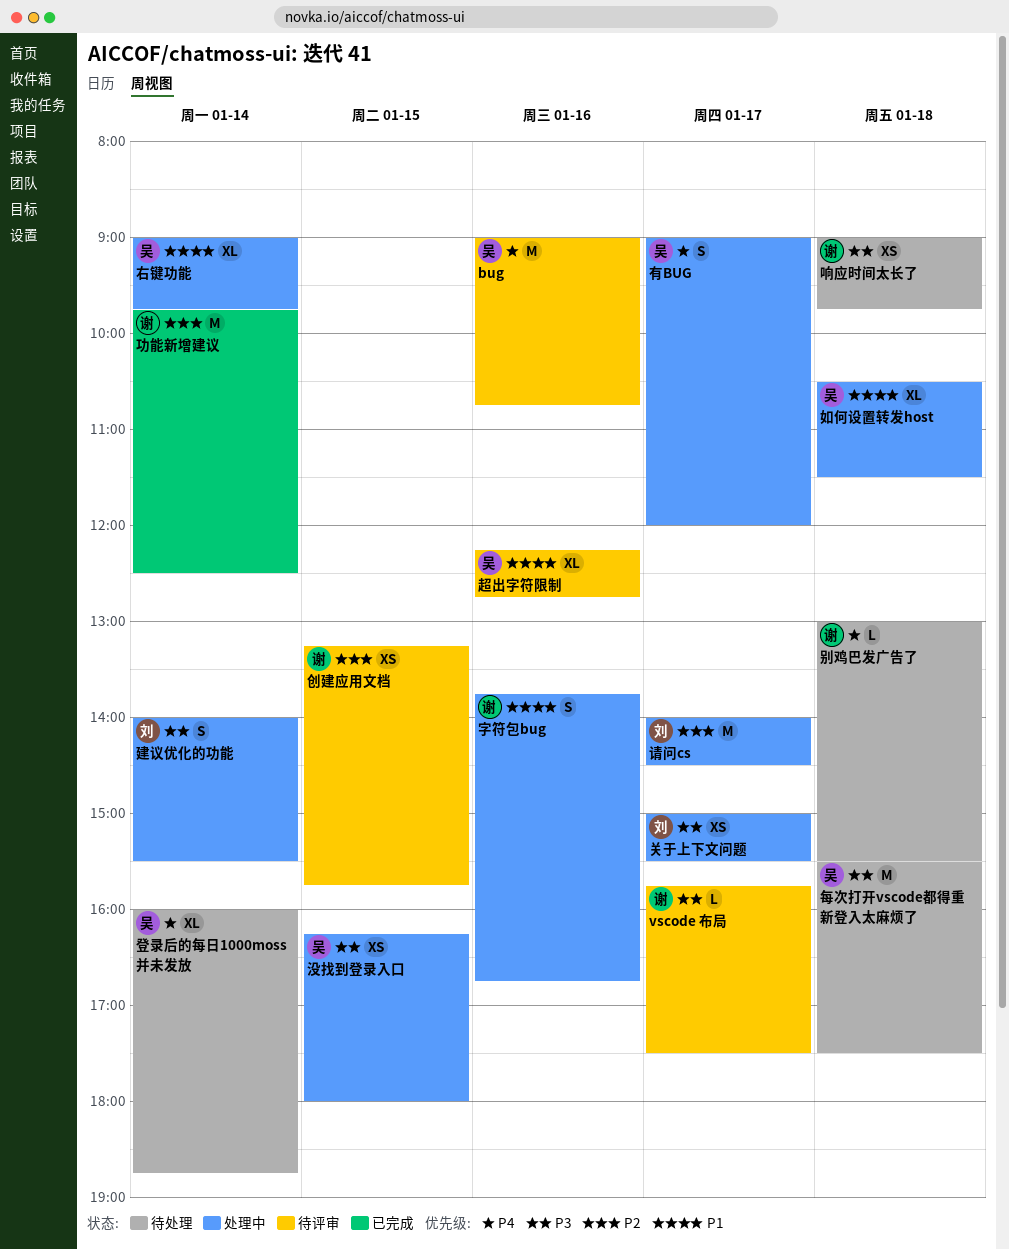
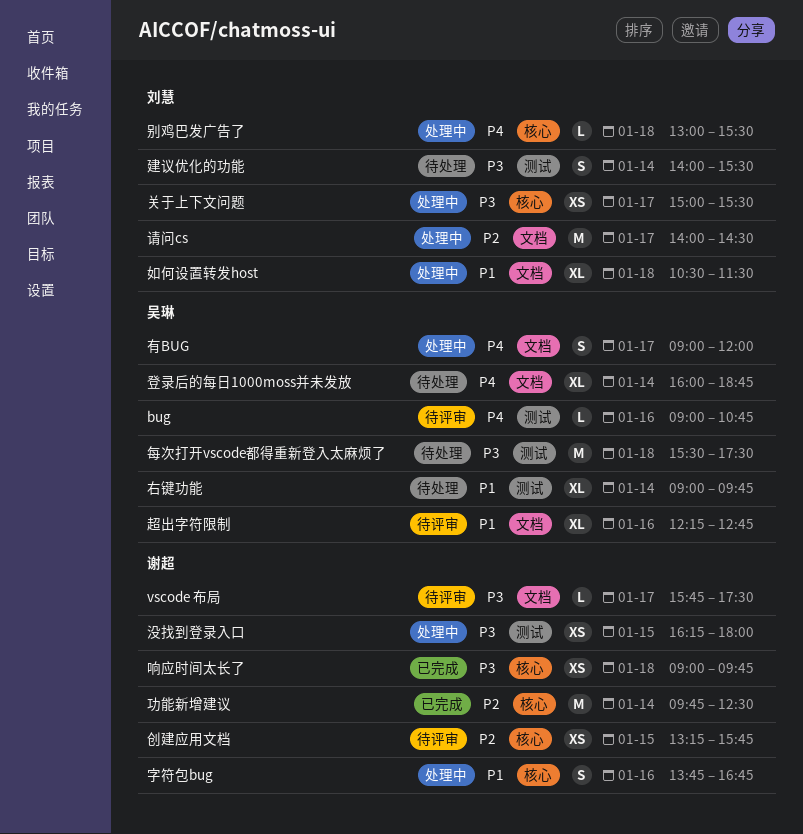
bug, estimate: M -> L
别鸡巴发广告了, status: 待处理 -> 处理中
别鸡巴发广告了, owner: 谢超 -> 刘慧
右键功能, status: 处理中 -> 待处理
响应时间太长了, status: 待处理 -> 已完成
如何设置转发host, owner: 吴琳 -> 刘慧
建议优化的功能, status: 处理中 -> 待处理
没找到登录入口, owner: 吴琳 -> 谢超

